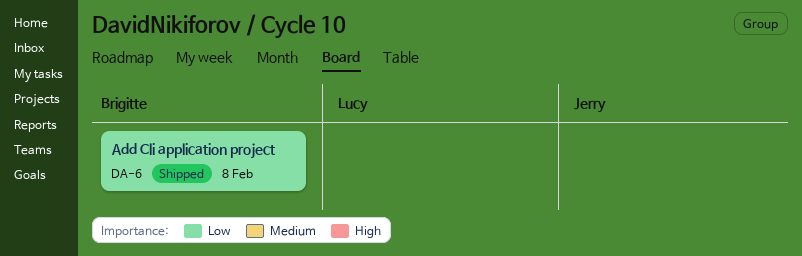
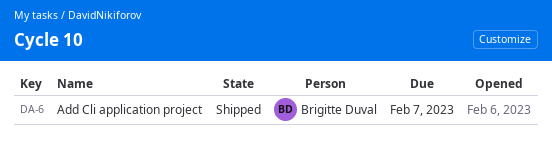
DA-6, due: Feb 8 -> Feb 7

